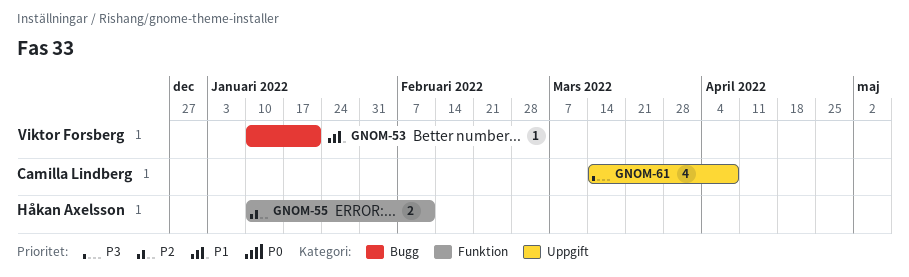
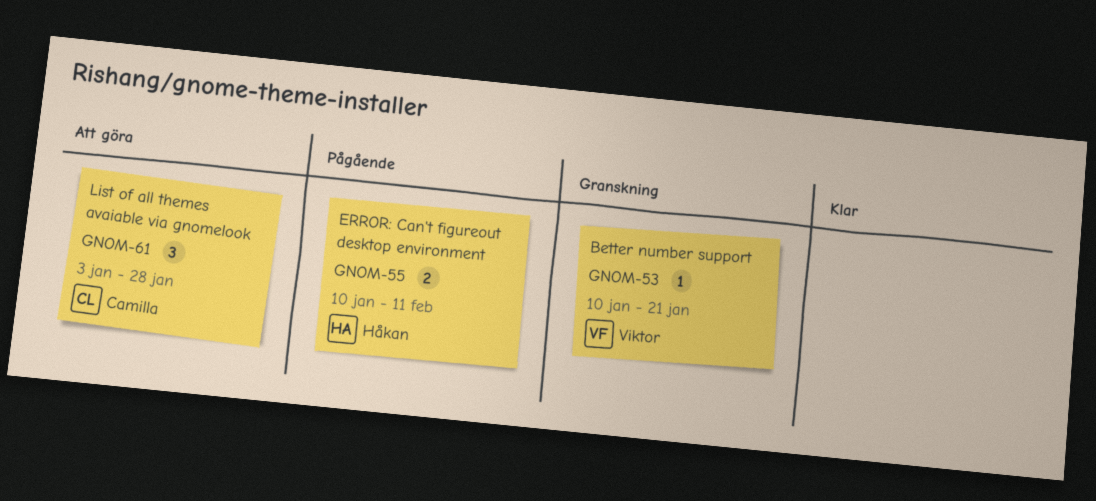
GNOM-61, estimate: 4 -> 3
GNOM-61, start: Mar 14 -> Jan 3
GNOM-61, due: Apr 8 -> Jan 28

